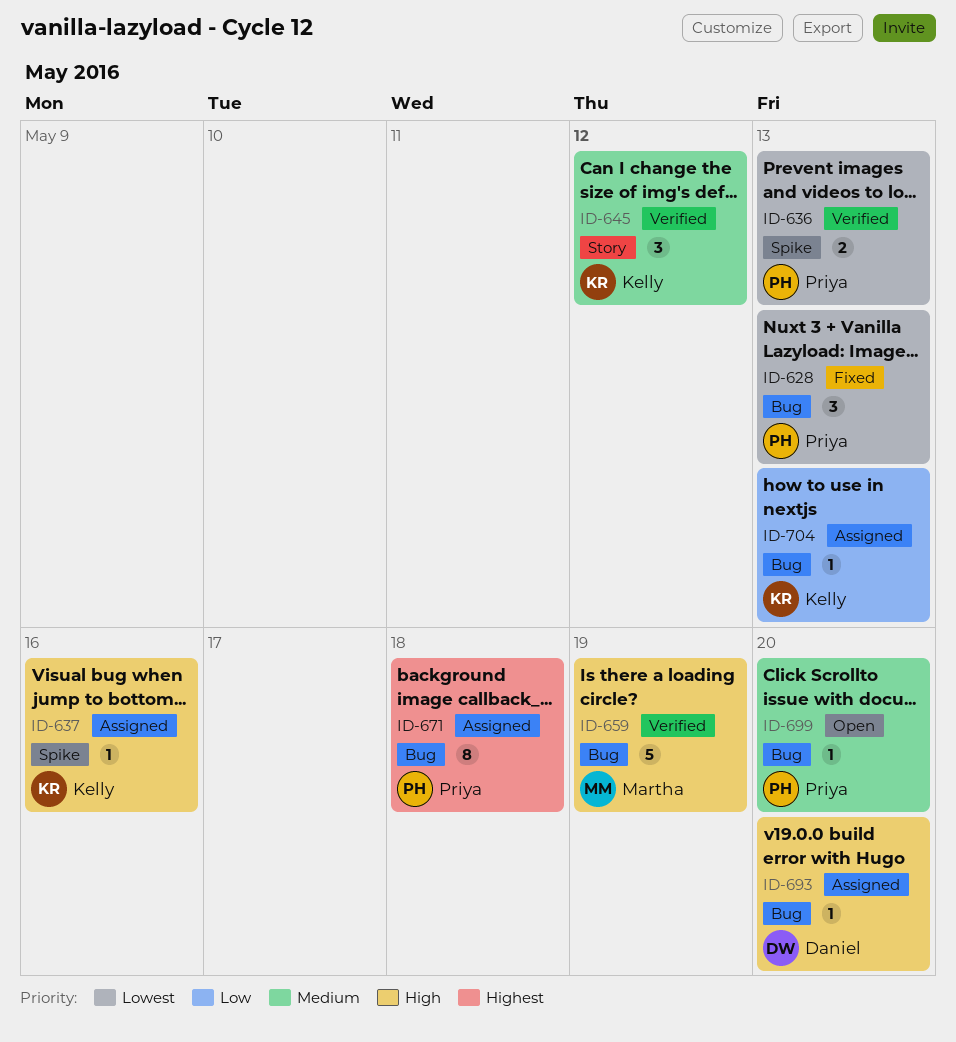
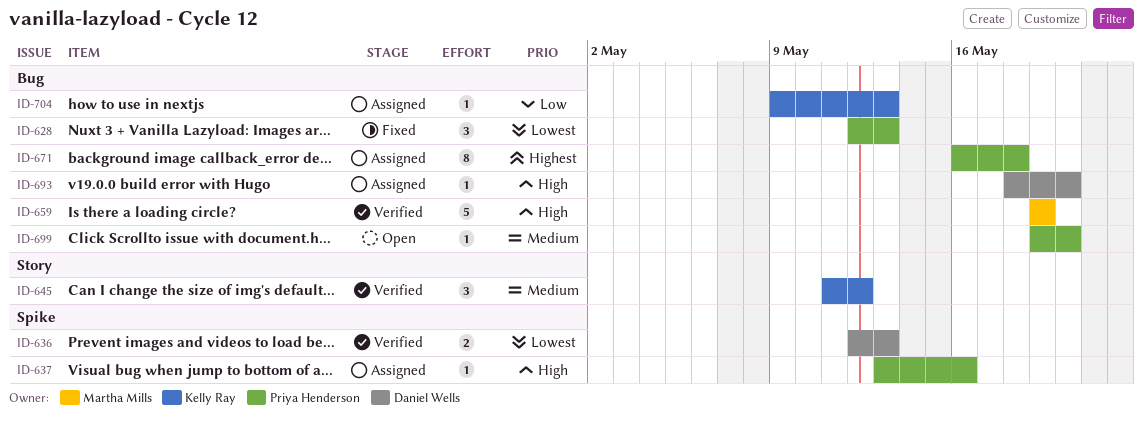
ID-636, owner: Priya Henderson -> Daniel Wells
ID-637, owner: Kelly Ray -> Priya Henderson

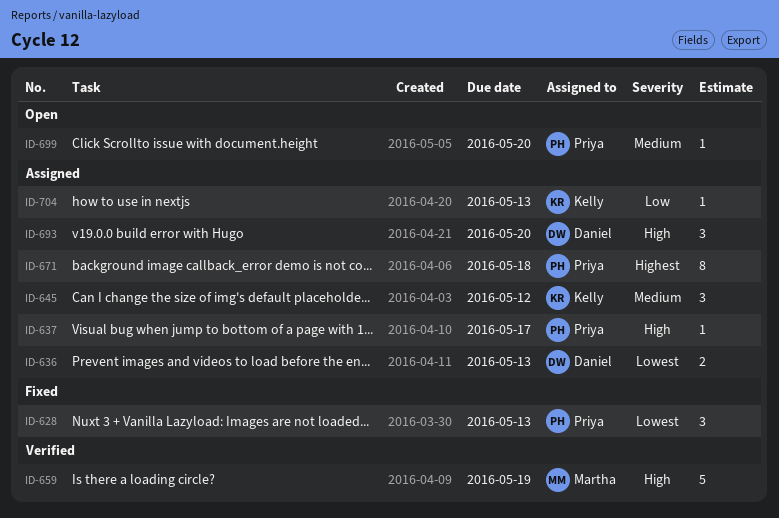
ID-636, status: Verified -> Assigned
ID-637, due: May 16 -> May 17
ID-645, status: Verified -> Assigned
ID-693, estimate: 1 -> 3

